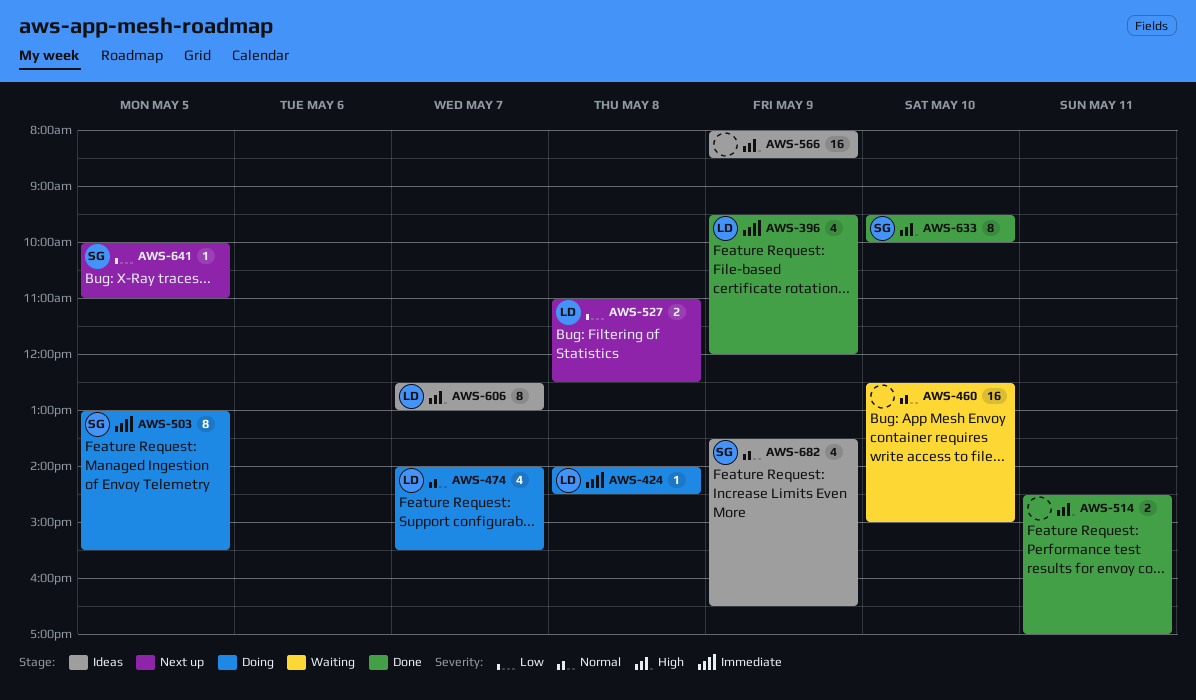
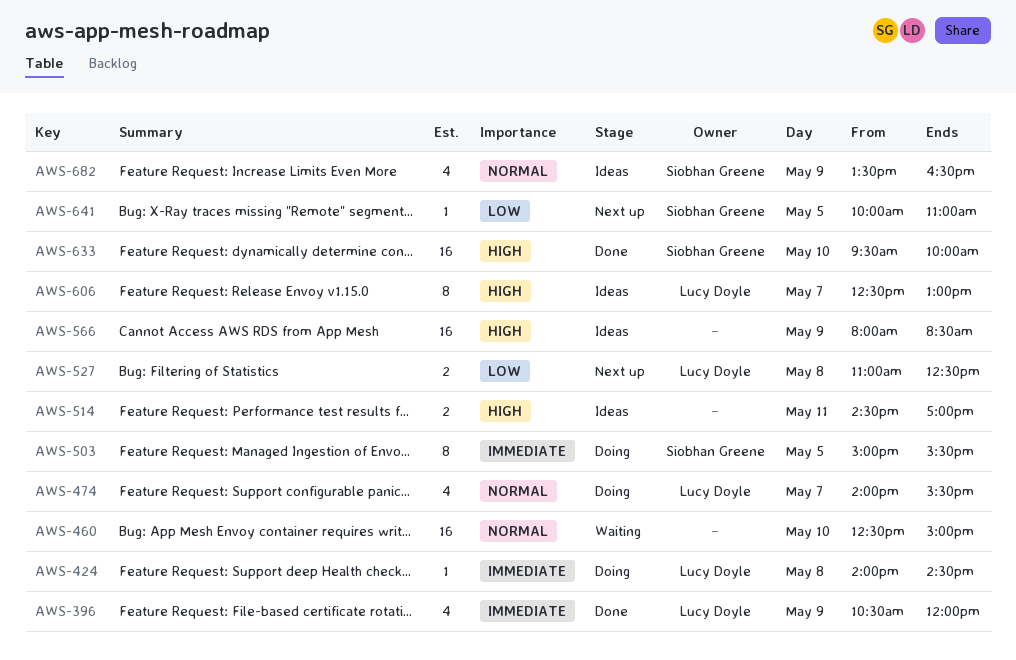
AWS-396, begins: 09:30 -> 10:30
AWS-503, begins: 13:00 -> 15:00
AWS-514, status: Done -> Ideas
AWS-633, estimate: 8 -> 16

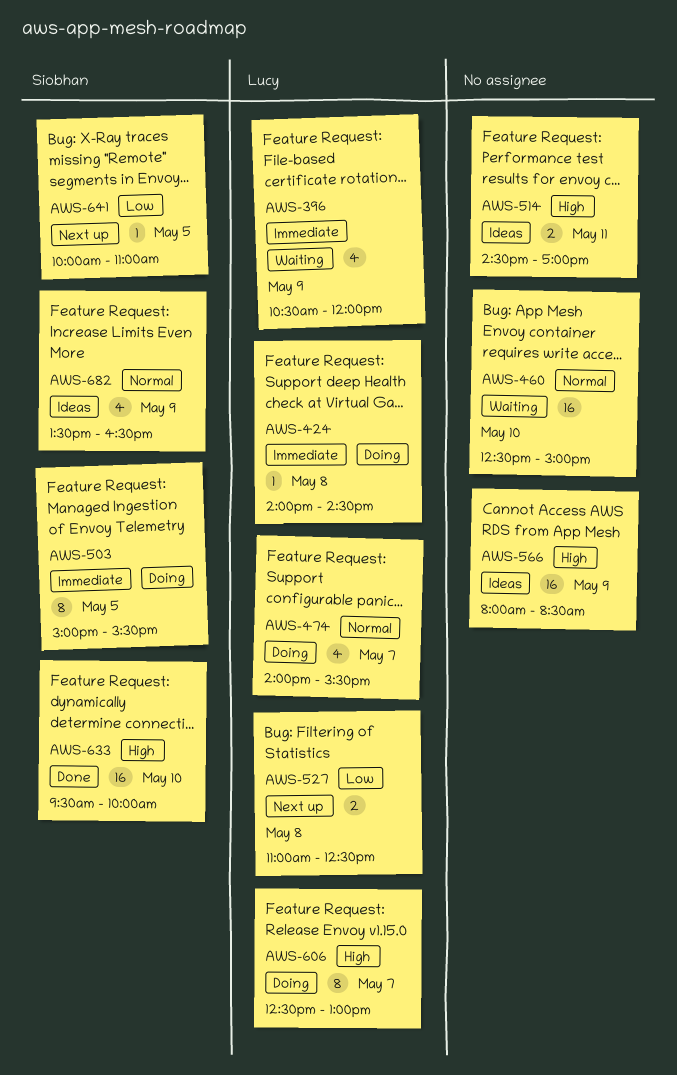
AWS-396, status: Done -> Waiting
AWS-606, status: Ideas -> Doing

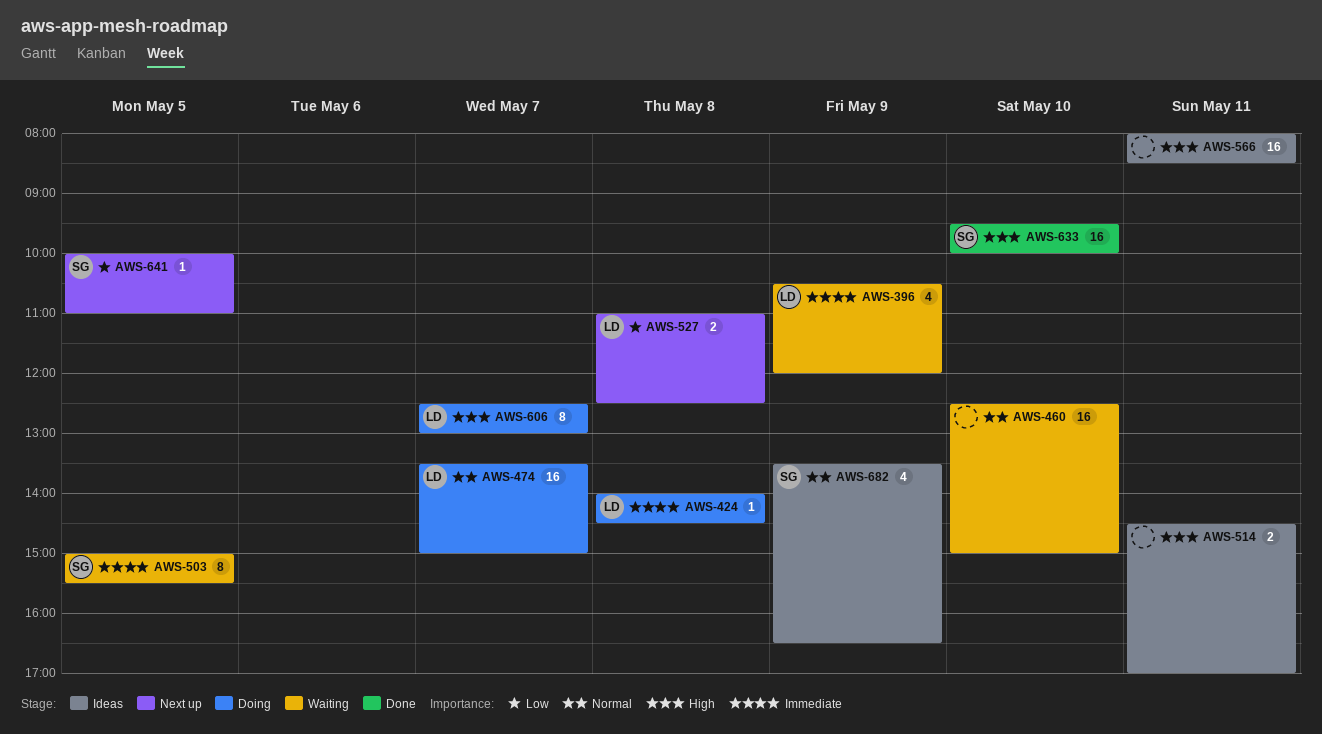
AWS-474, estimate: 4 -> 16
AWS-474, begins: 14:00 -> 13:30
AWS-474, ends: 15:30 -> 15:00
AWS-503, status: Doing -> Waiting
AWS-566, day: May 9 -> May 11

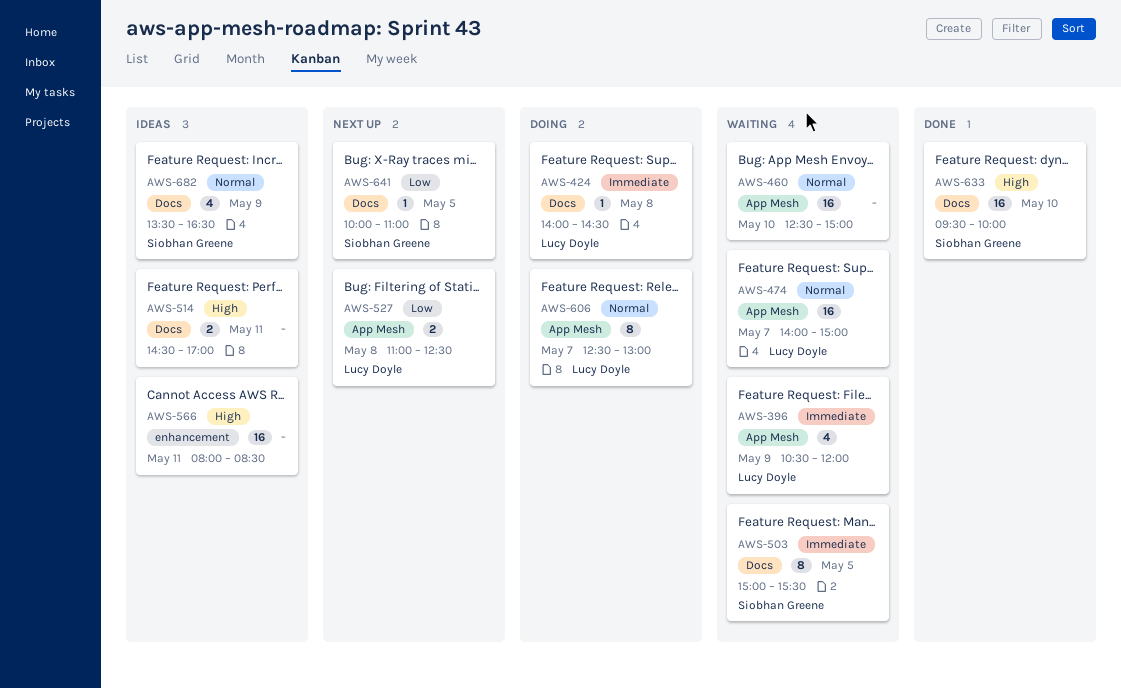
AWS-474, status: Doing -> Waiting
AWS-474, begins: 13:30 -> 14:00
AWS-606, priority: High -> Normal

